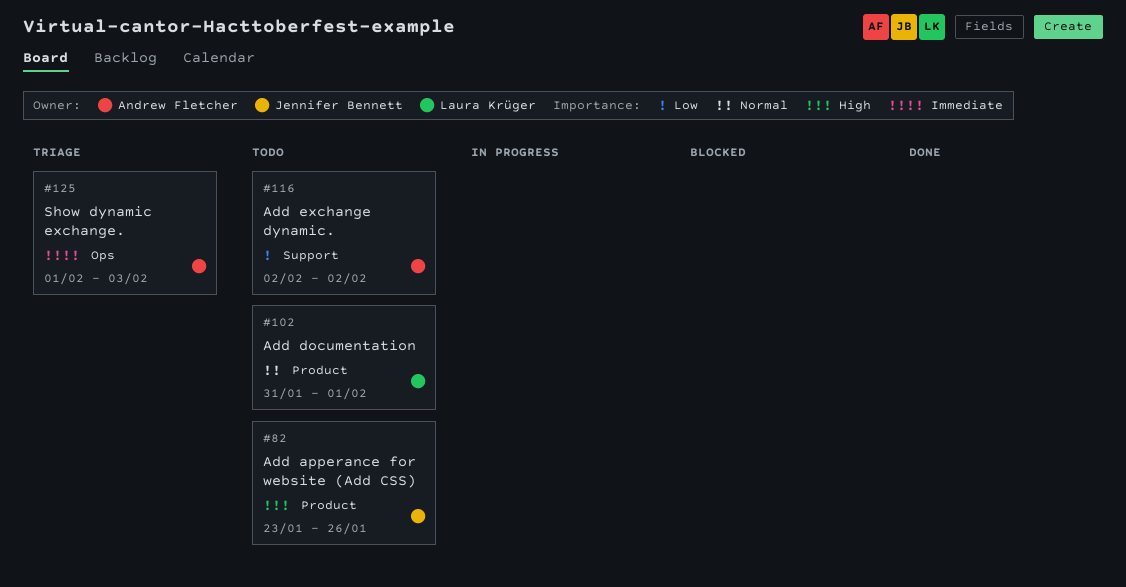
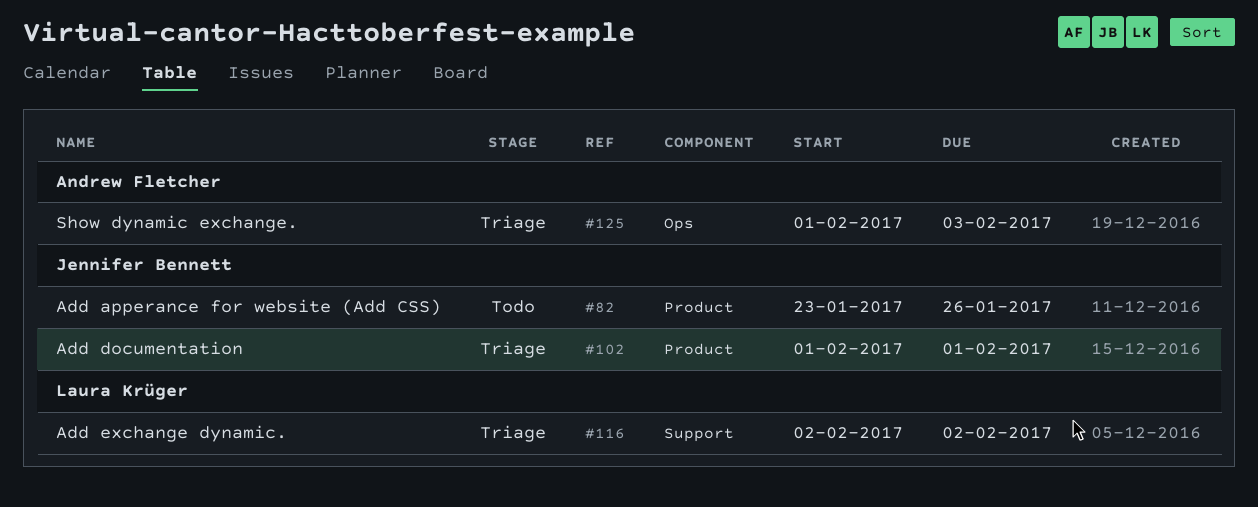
#102, status: Todo -> Triage
#102, owner: Laura Krüger -> Jennifer Bennett
#102, start: Jan 31 -> Feb 1
#116, status: Todo -> Triage
#116, owner: Andrew Fletcher -> Laura Krüger

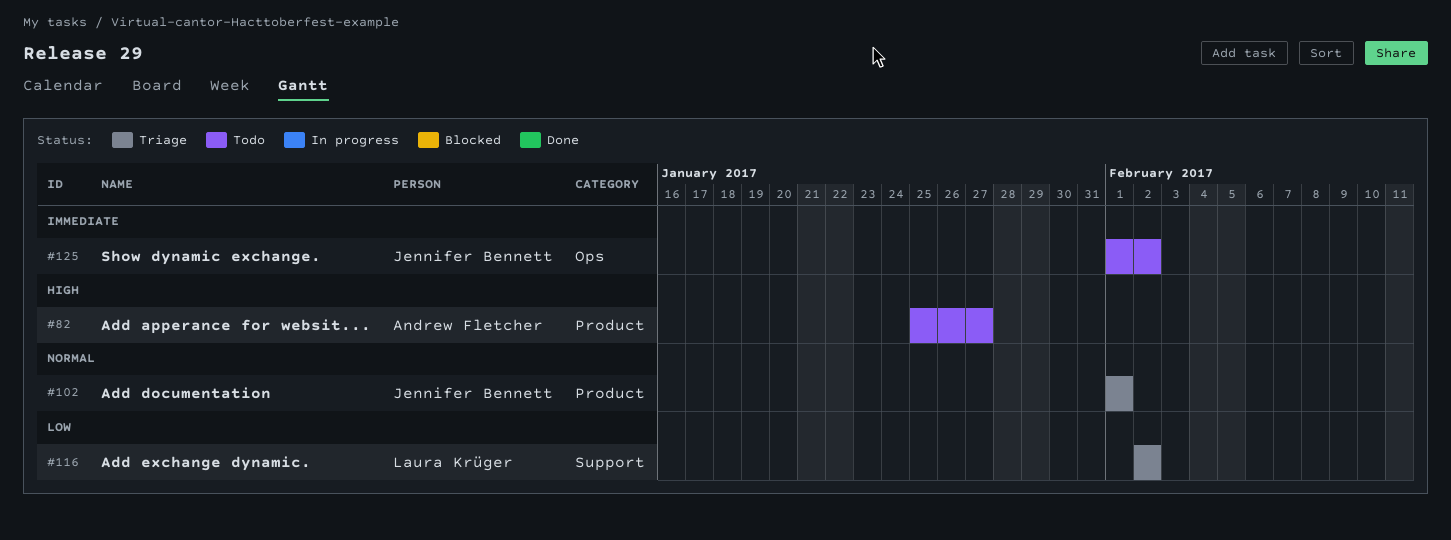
#82, owner: Jennifer Bennett -> Andrew Fletcher
#82, start: Jan 23 -> Jan 25
#82, due: Jan 26 -> Jan 27
#125, status: Triage -> Todo
#125, owner: Andrew Fletcher -> Jennifer Bennett
#125, due: Feb 3 -> Feb 2

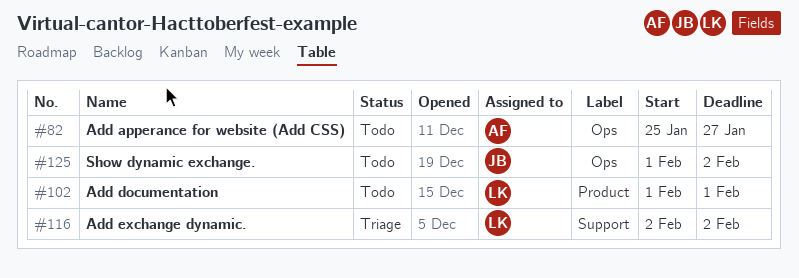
#82, label: Product -> Ops
#102, status: Triage -> Todo
#102, owner: Jennifer Bennett -> Laura Krüger

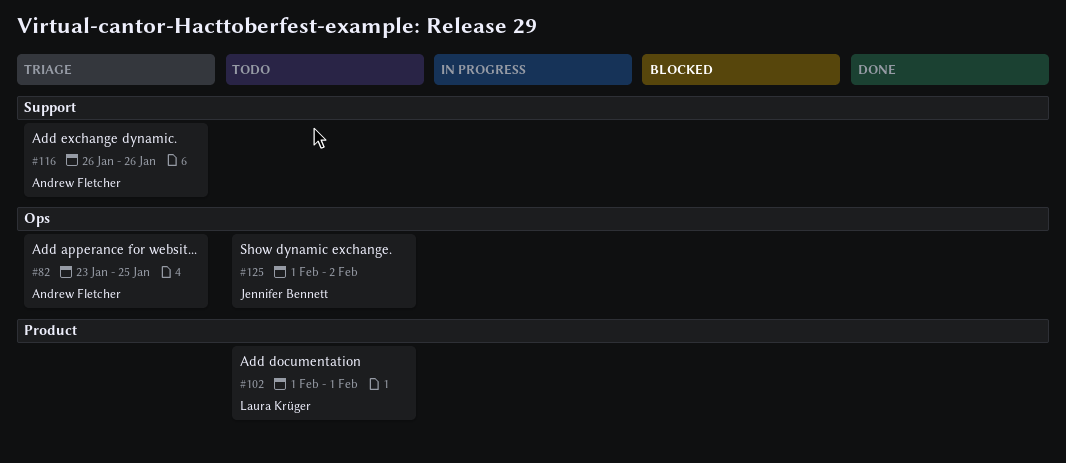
#82, status: Todo -> Triage
#82, start: Jan 25 -> Jan 23
#82, due: Jan 27 -> Jan 25
#116, owner: Laura Krüger -> Andrew Fletcher
#116, start: Feb 2 -> Jan 26
#116, due: Feb 2 -> Jan 26

